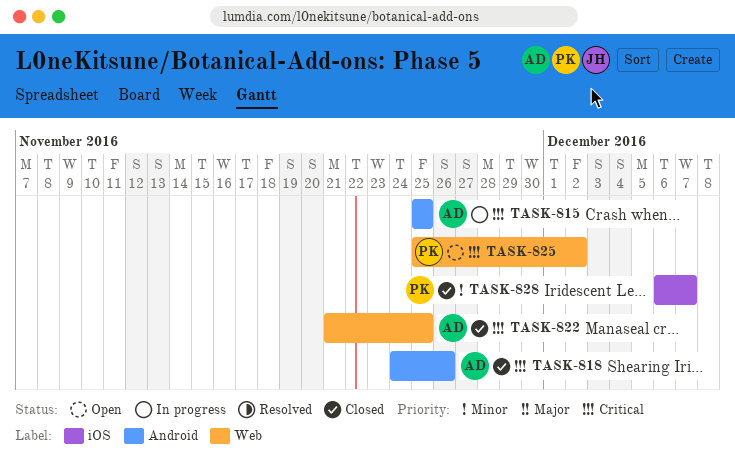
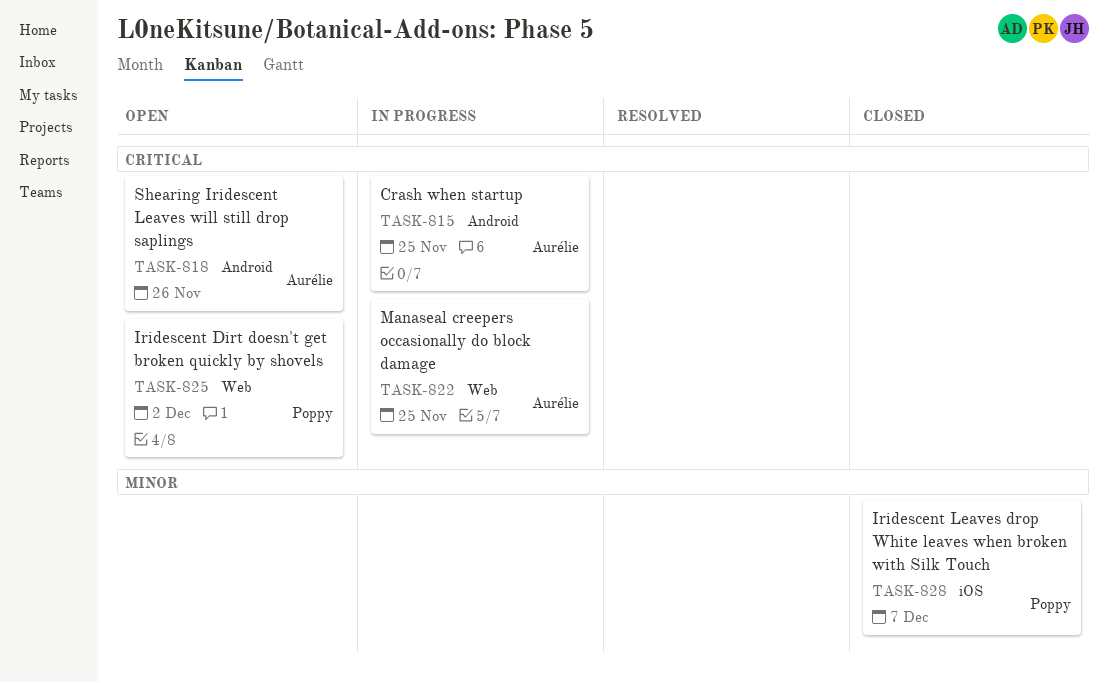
TASK-818, status: Closed -> Open
TASK-822, status: Closed -> In progress

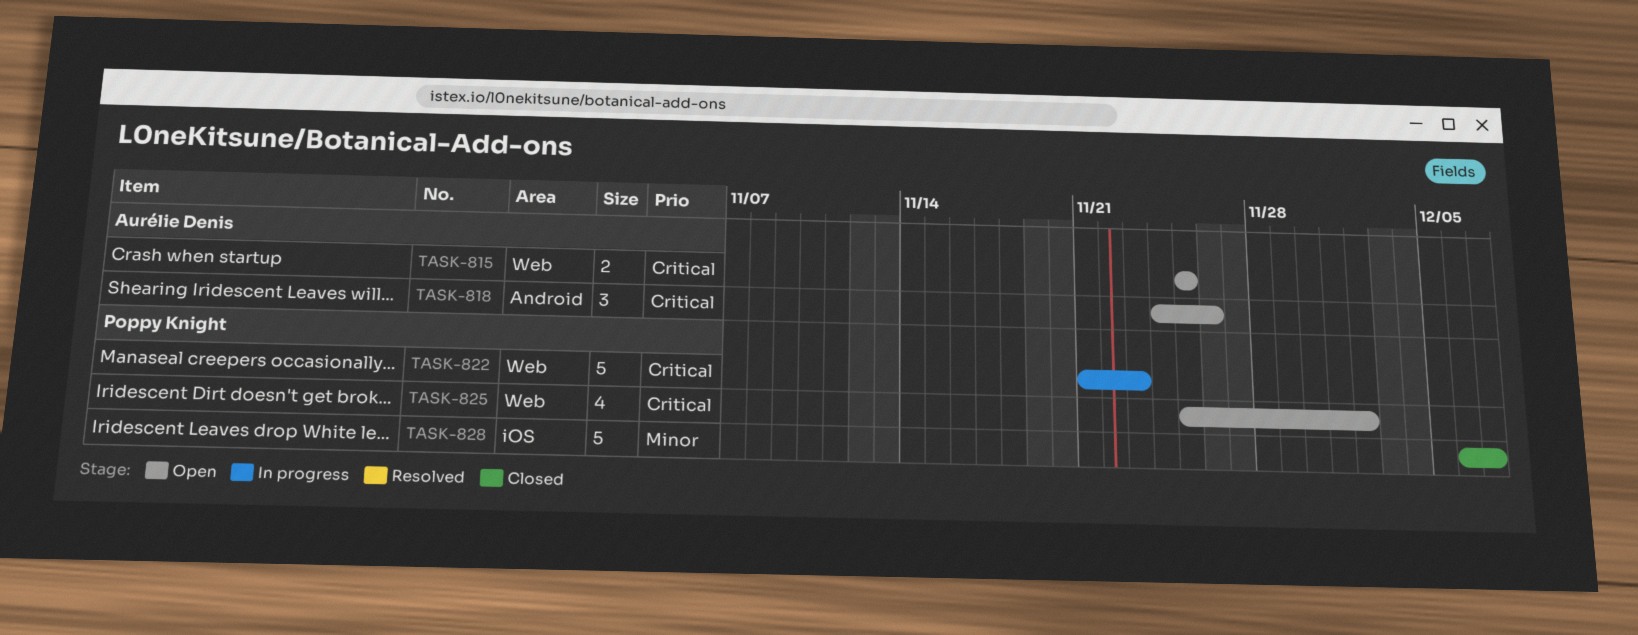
TASK-815, status: In progress -> Open
TASK-815, label: Android -> Web
TASK-822, owner: Aurélie Denis -> Poppy Knight
TASK-822, due: Nov 25 -> Nov 23

